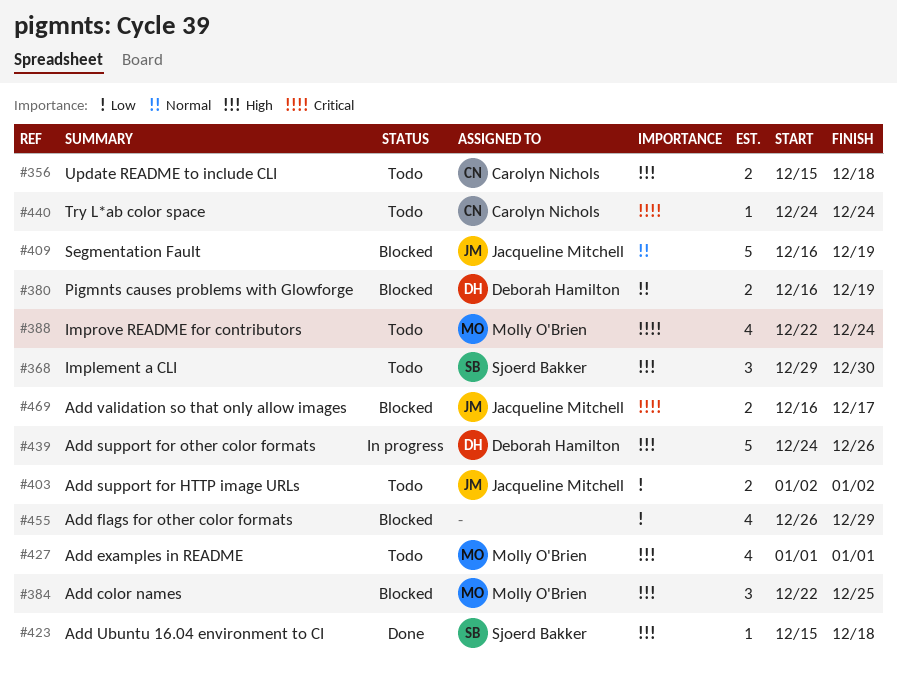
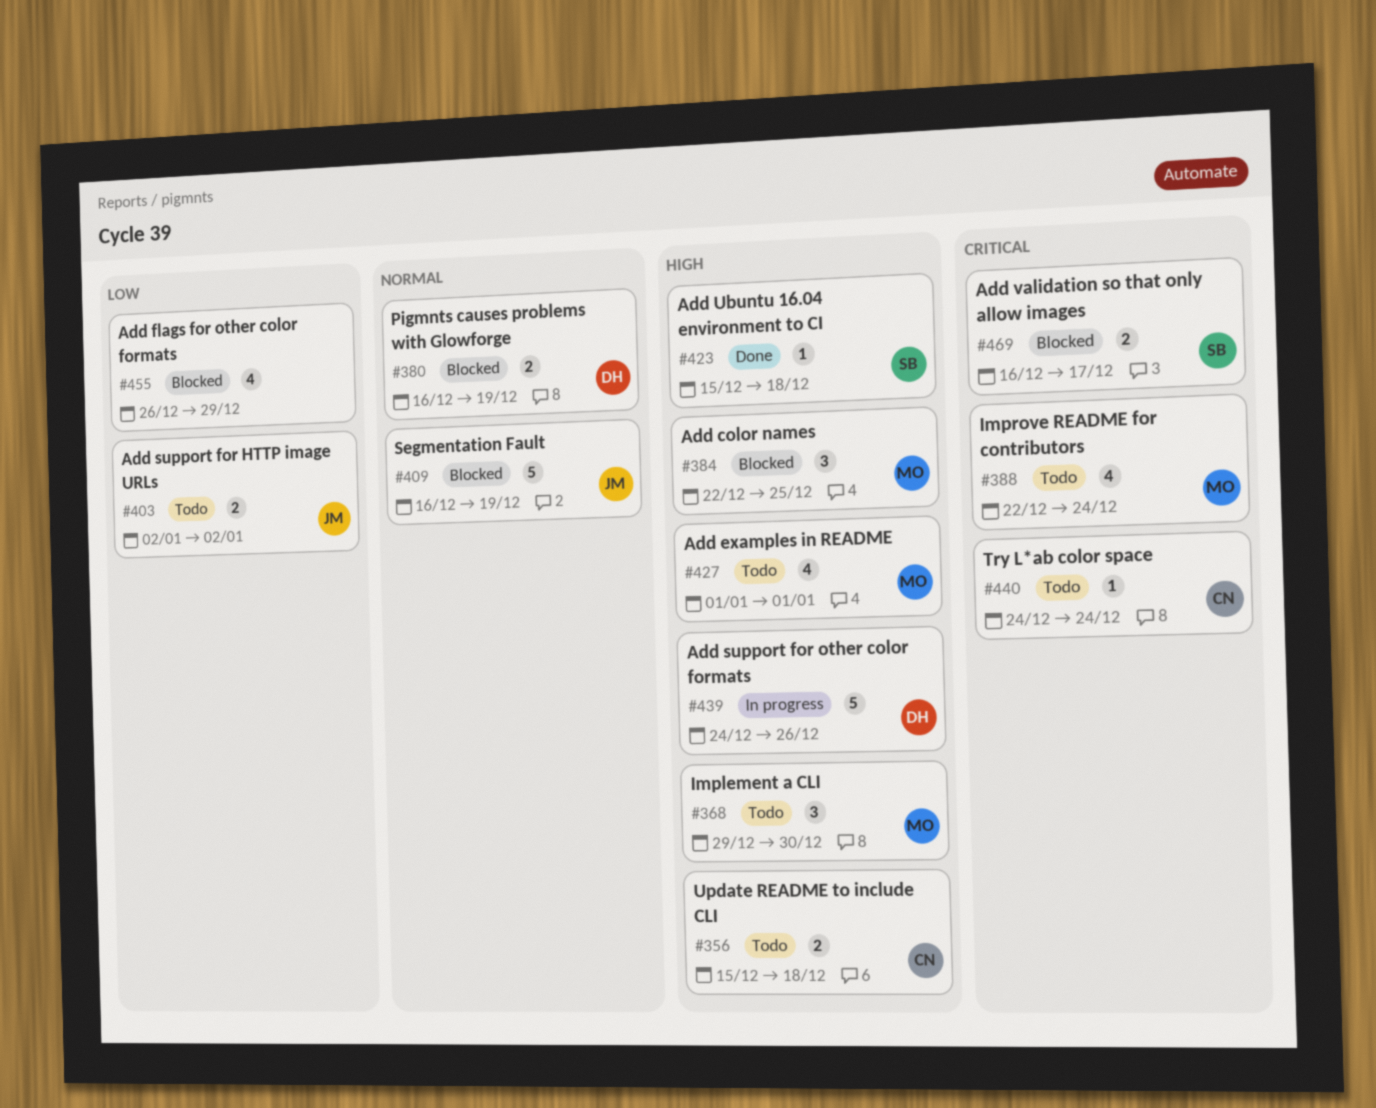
#368, owner: Sjoerd Bakker -> Molly O'Brien
#469, owner: Jacqueline Mitchell -> Sjoerd Bakker

